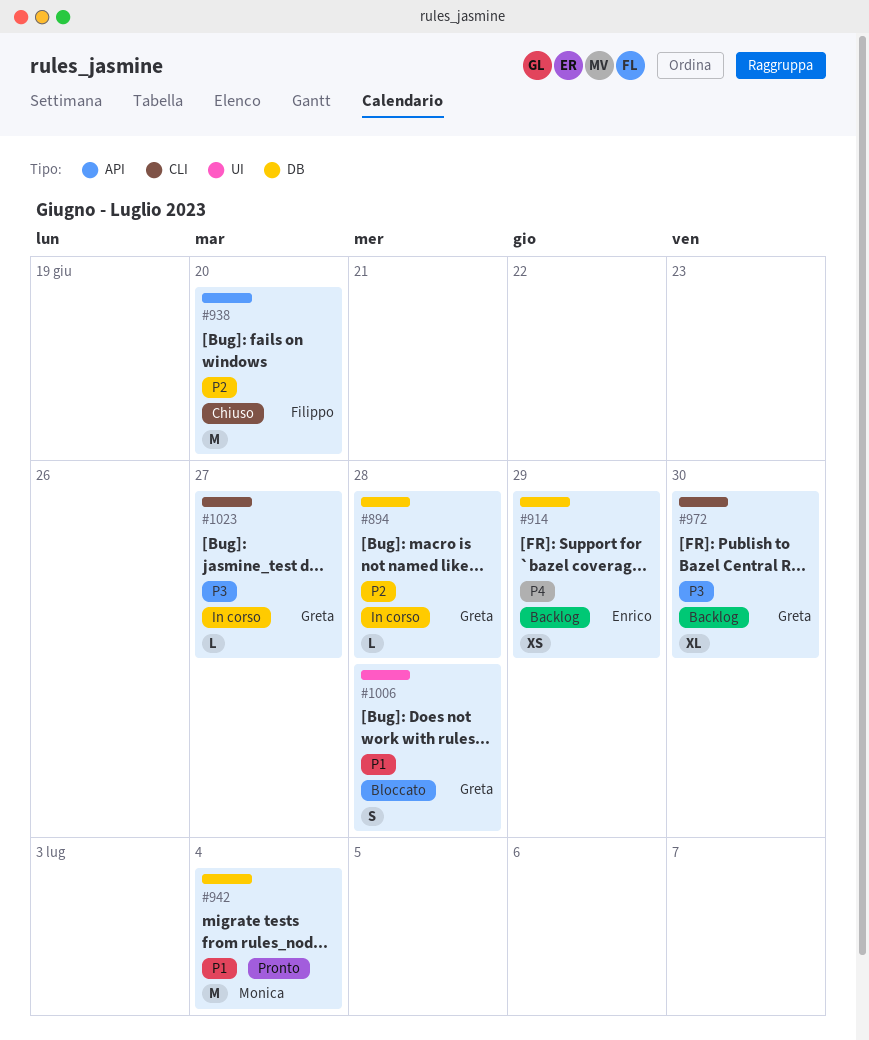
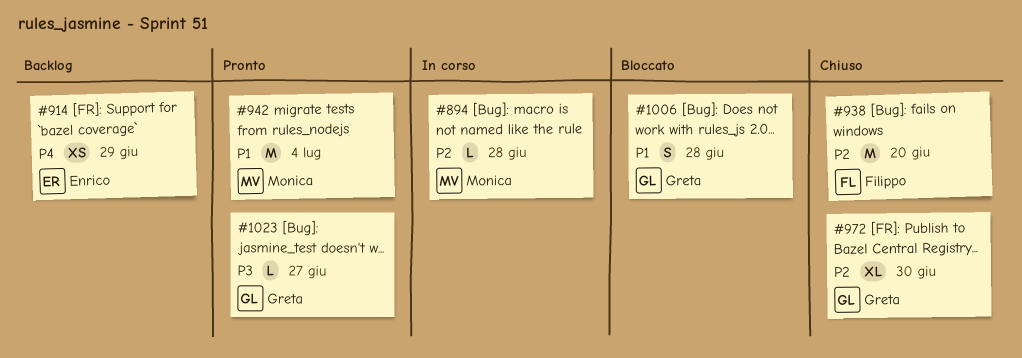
#894, owner: Greta -> Monica
#972, status: Backlog -> Chiuso
#972, priority: P3 -> P2
#1023, status: In corso -> Pronto

